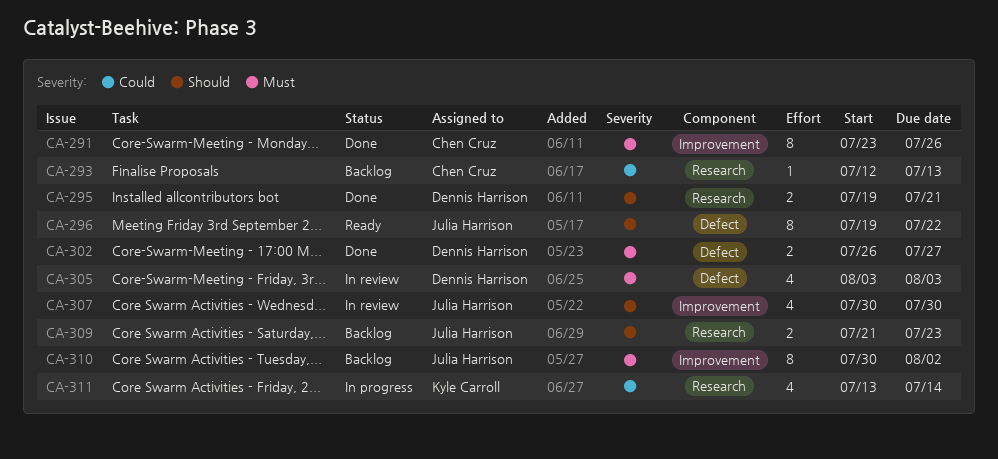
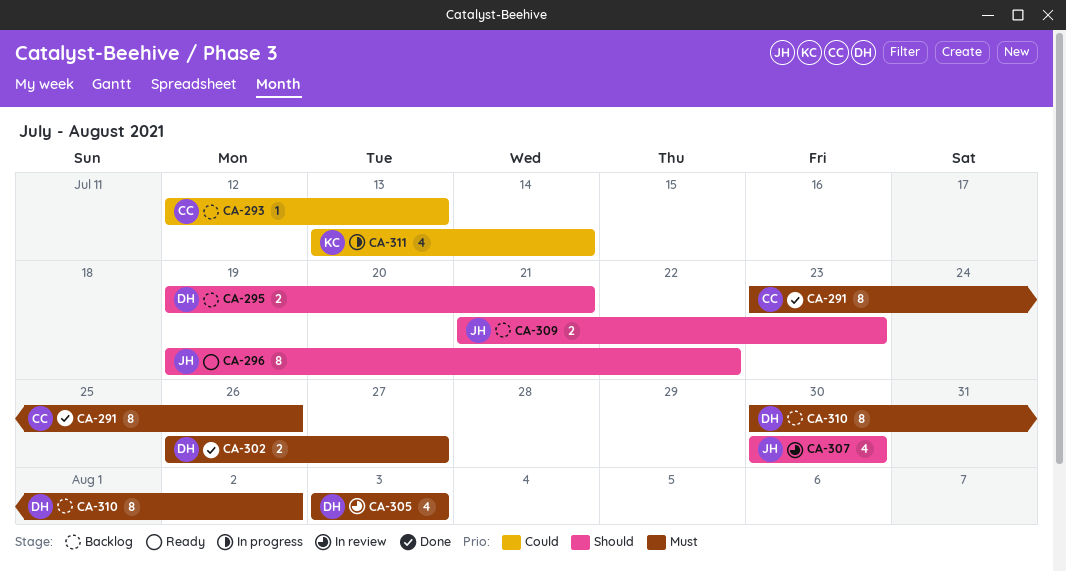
CA-295, status: Done -> Backlog
CA-310, owner: Julia Harrison -> Dennis Harrison

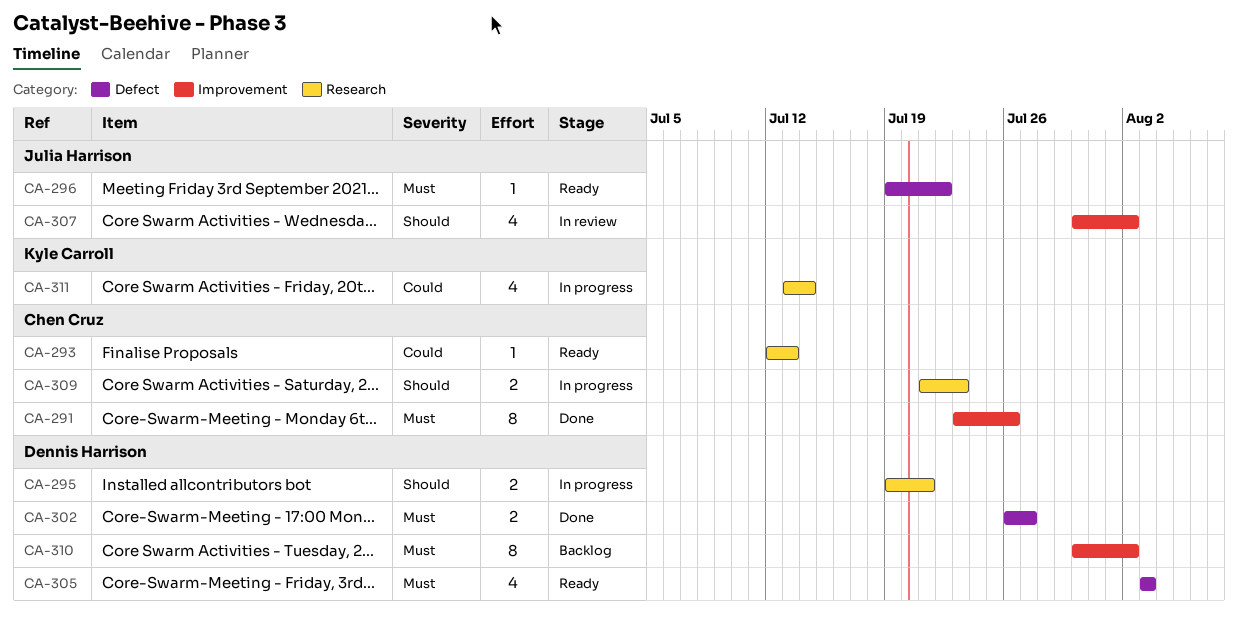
CA-293, status: Backlog -> Ready
CA-295, status: Backlog -> In progress
CA-296, priority: Should -> Must
CA-296, estimate: 8 -> 1
CA-305, status: In review -> Ready
CA-307, due: Jul 30 -> Aug 2
CA-309, status: Backlog -> In progress
CA-309, owner: Julia Harrison -> Chen Cruz

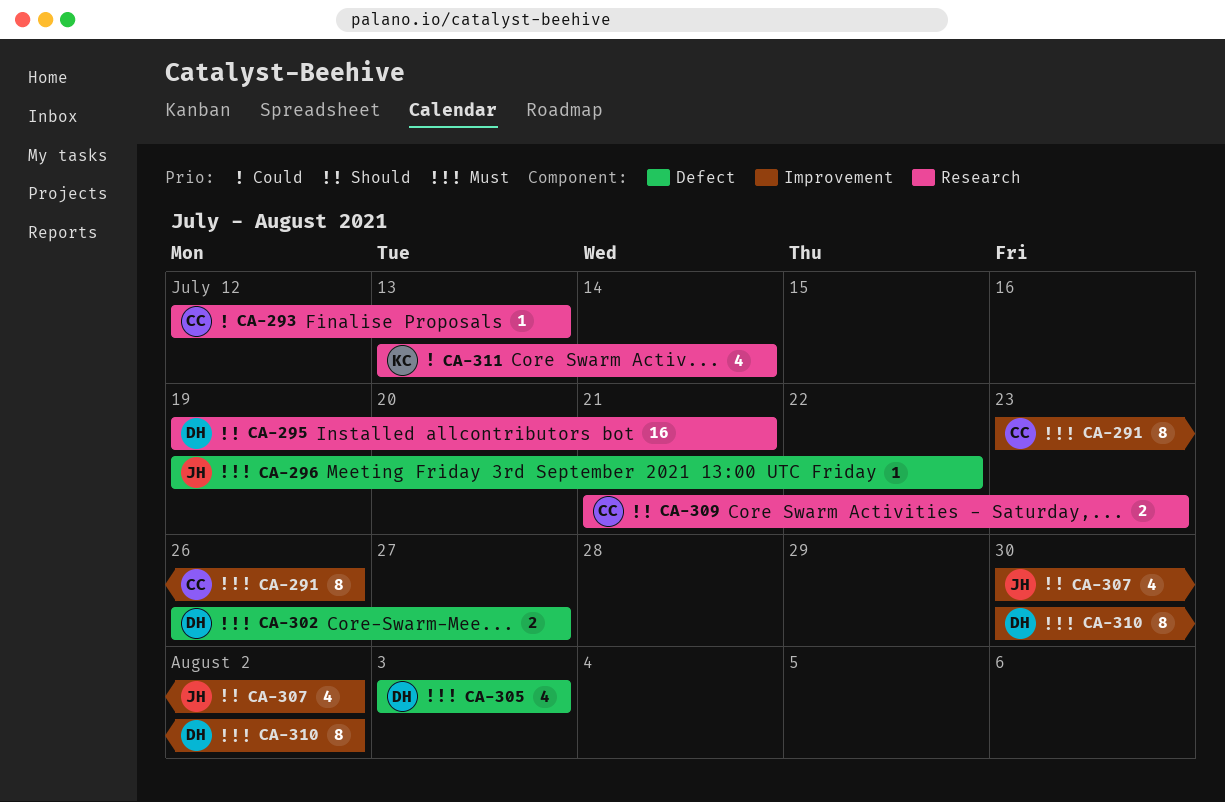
CA-295, estimate: 2 -> 16

